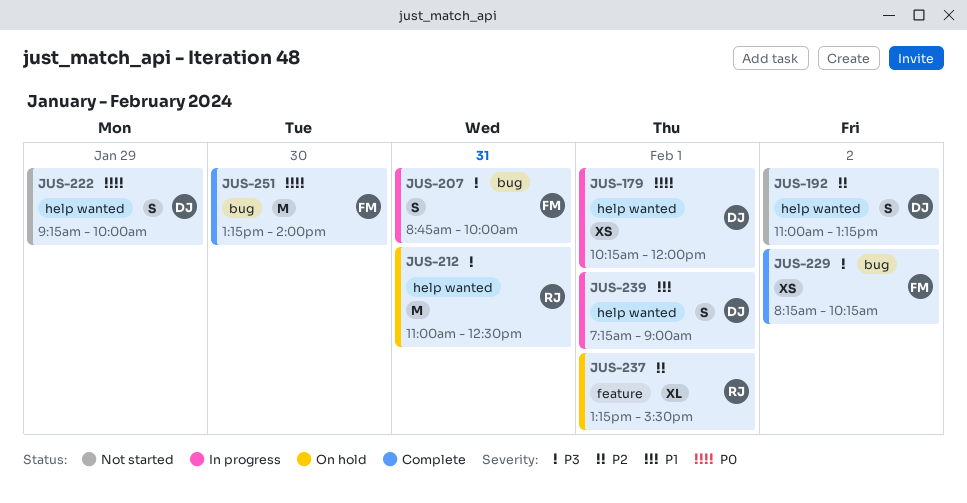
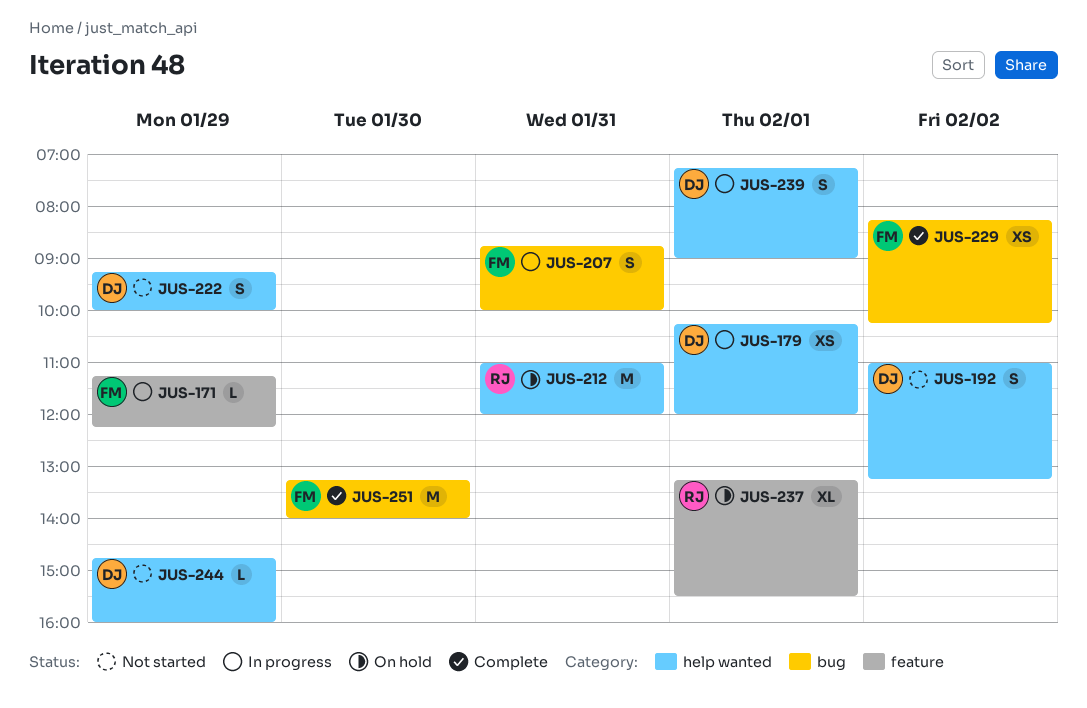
JUS-171: none -> present
JUS-212, ends: 12:30 -> 12:00
JUS-244: none -> present

